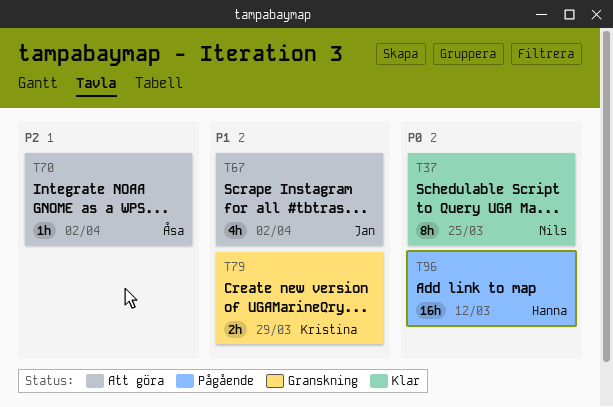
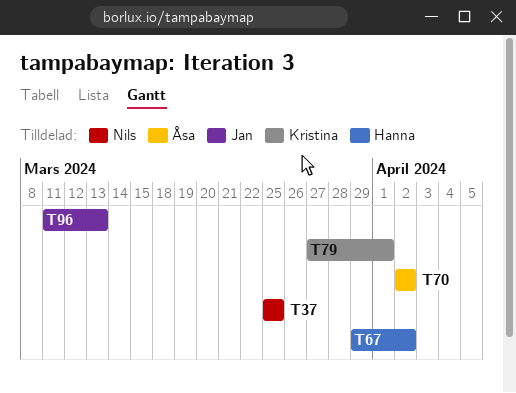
T67, owner: Jan -> Hanna
T79, due: Mar 29 -> Apr 1
T96, owner: Hanna -> Jan
T96, due: Mar 12 -> Mar 13

